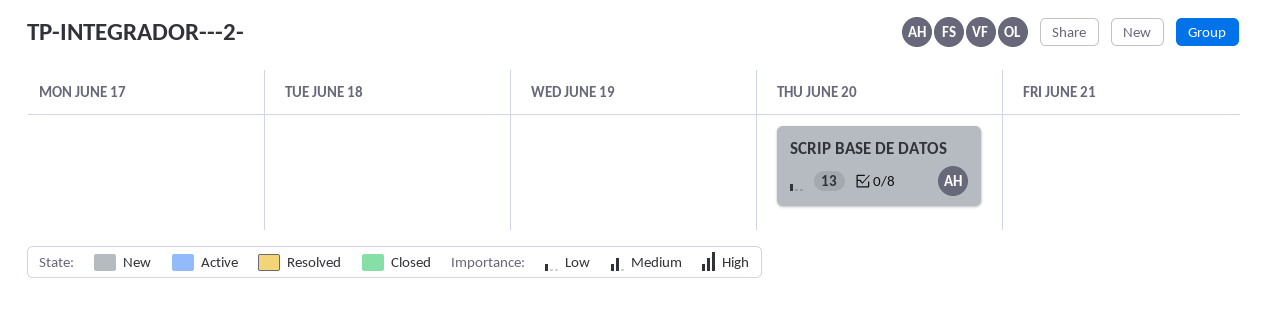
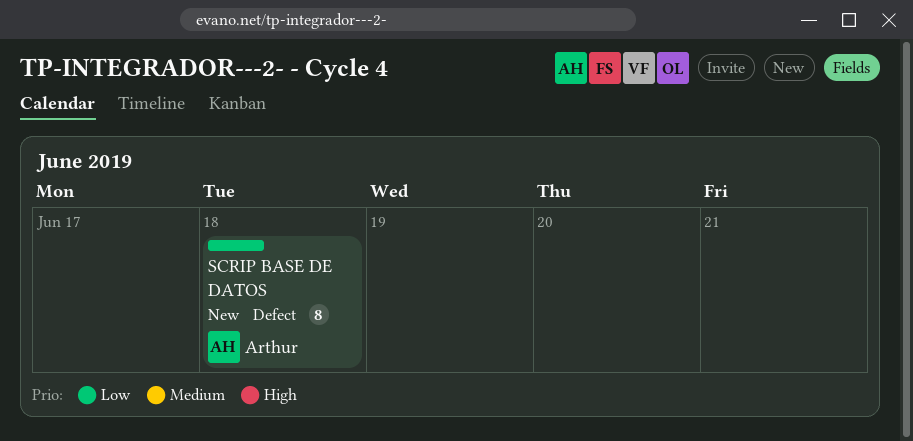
SCRIP BASE DE DATOS, estimate: 13 -> 8
SCRIP BASE DE DATOS, due: Jun 20 -> Jun 18

